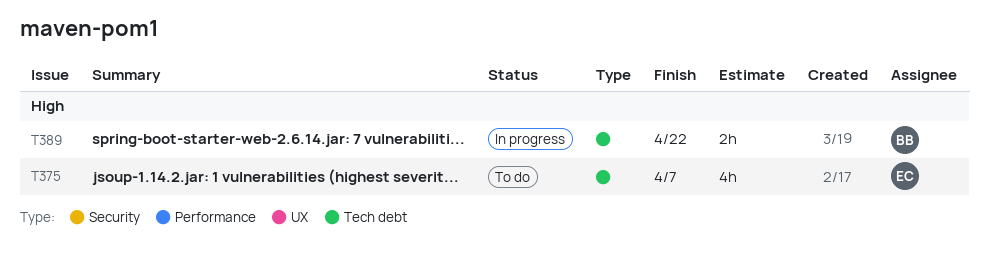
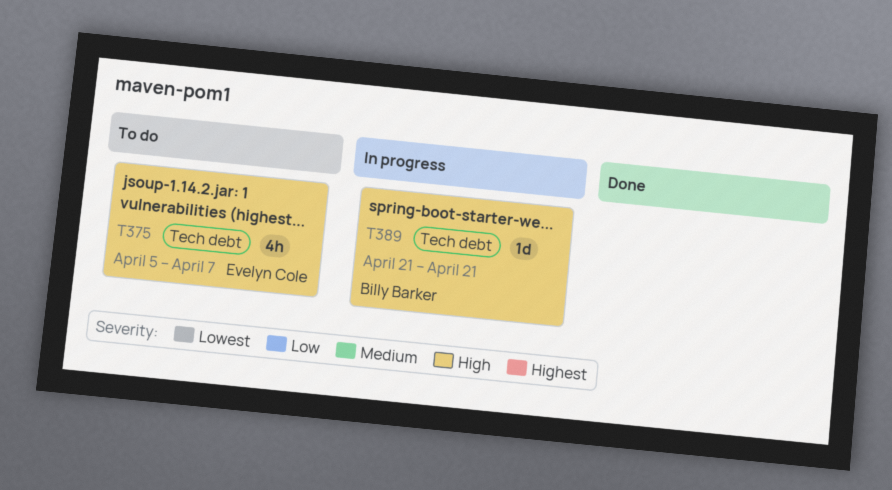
T389, estimate: 2h -> 1d
T389, due: Apr 22 -> Apr 21

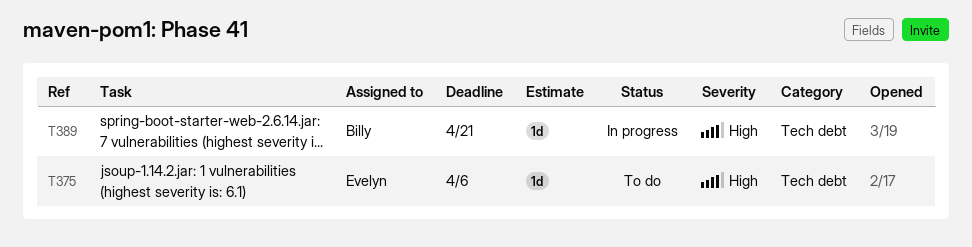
T375, estimate: 4h -> 1d
T375, due: Apr 7 -> Apr 6

